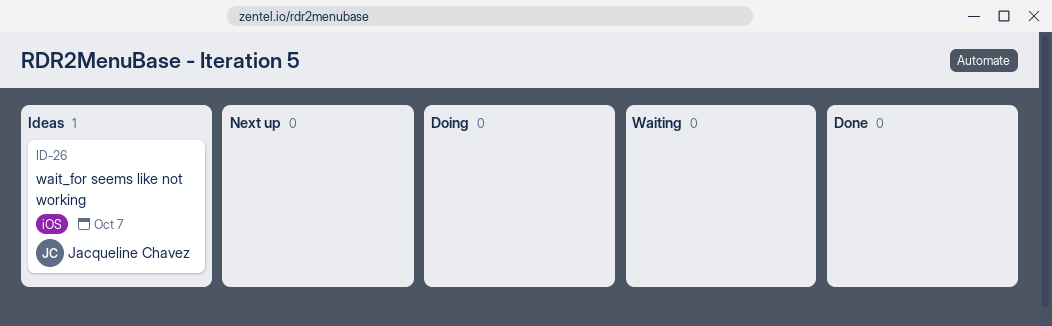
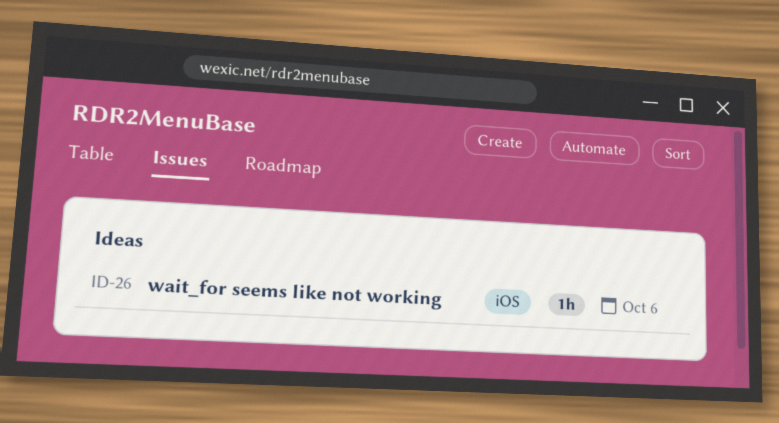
ID-26, due: Oct 7 -> Oct 6

